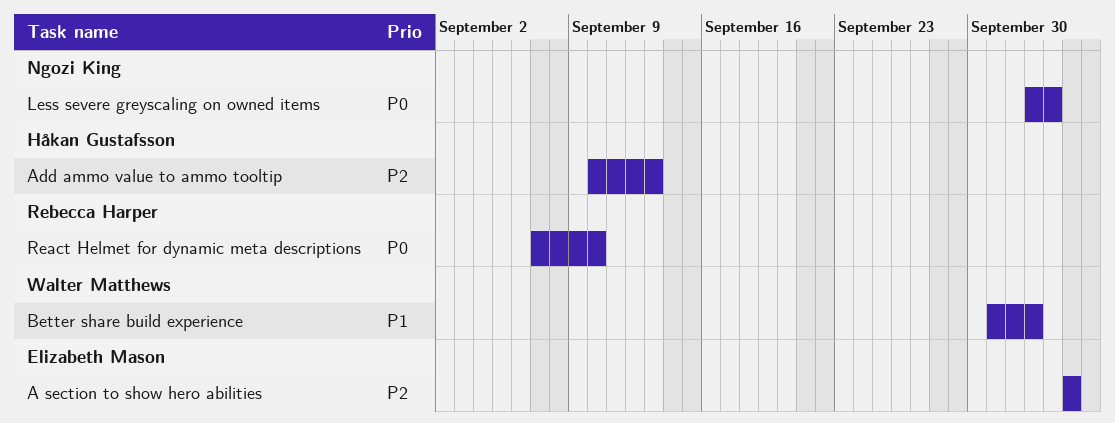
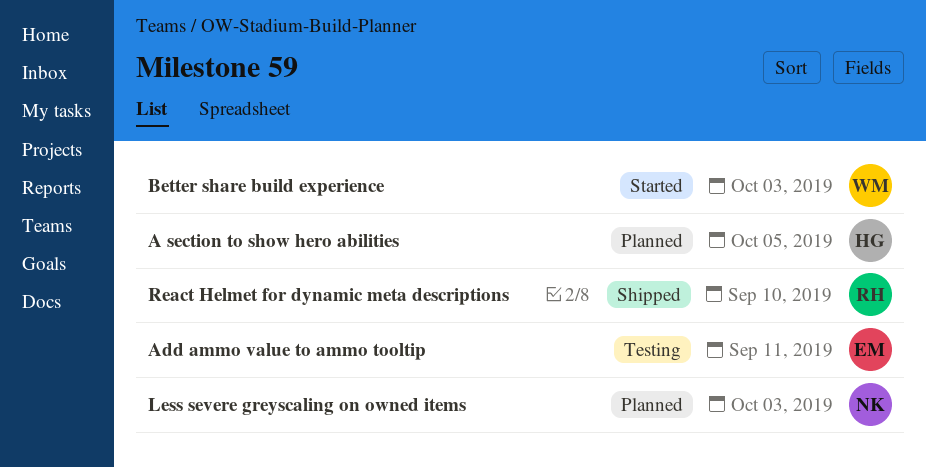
A section to show hero abilities, owner: Elizabeth Mason -> Håkan Gustafsson
Add ammo value to ammo tooltip, owner: Håkan Gustafsson -> Elizabeth Mason
Add ammo value to ammo tooltip, due: Sep 13 -> Sep 11
Less severe greyscaling on owned items, due: Oct 4 -> Oct 3

